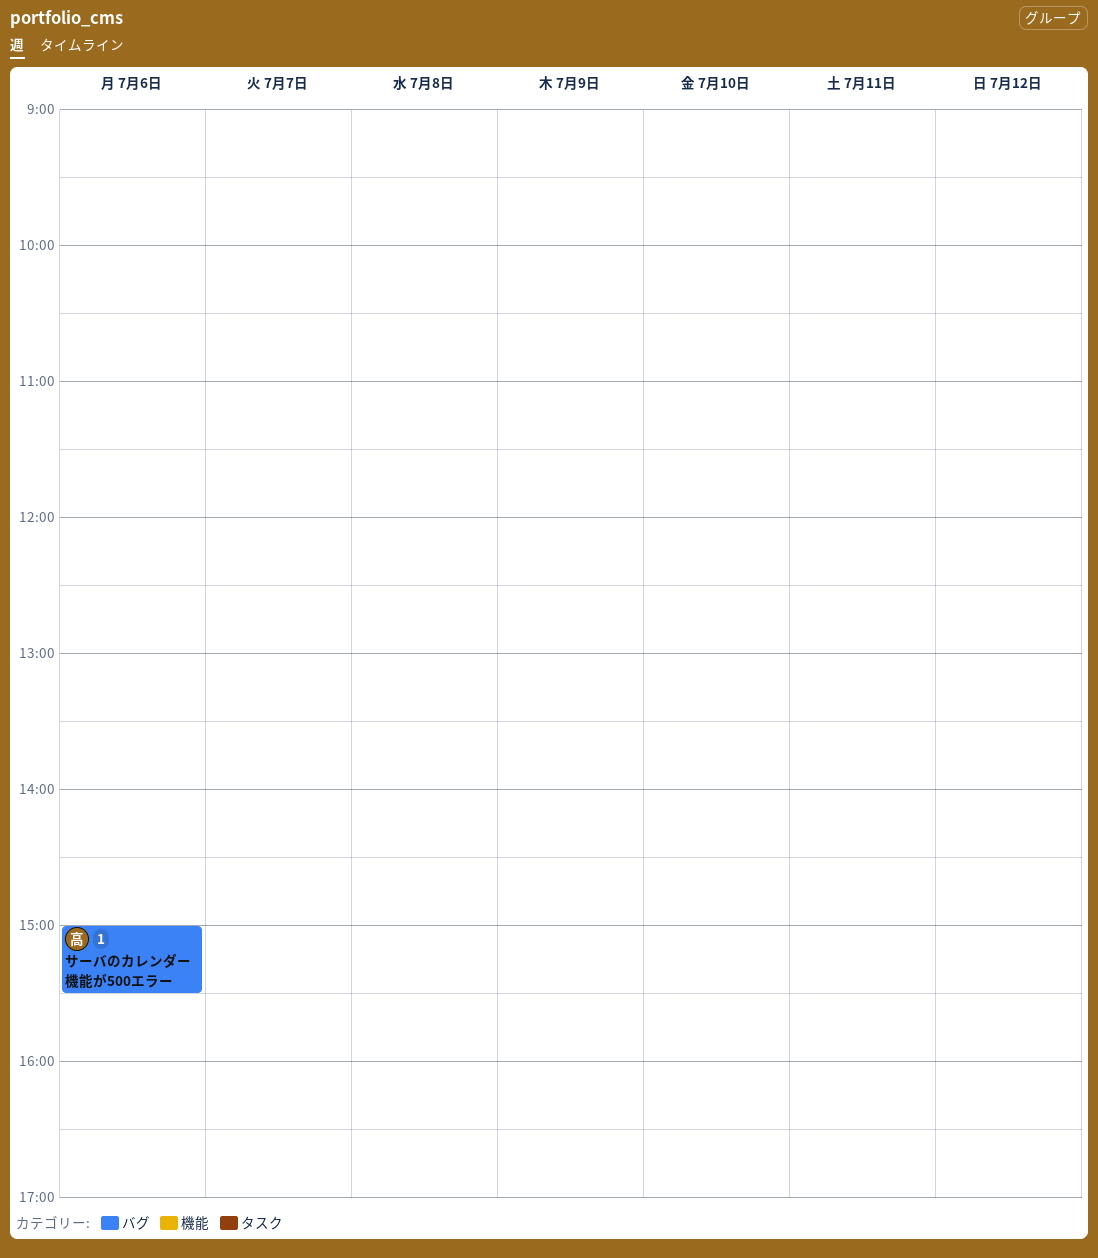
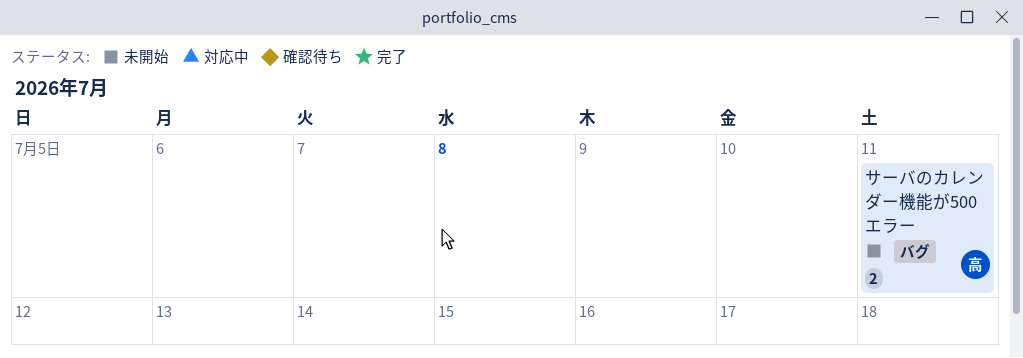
サーバのカレンダー機能が500エラー, estimate: 1 -> 2
サーバのカレンダー機能が500エラー, day: Jul 6 -> Jul 11

